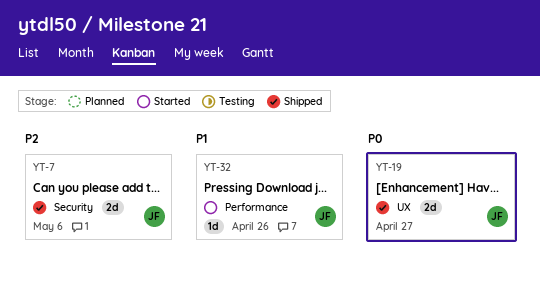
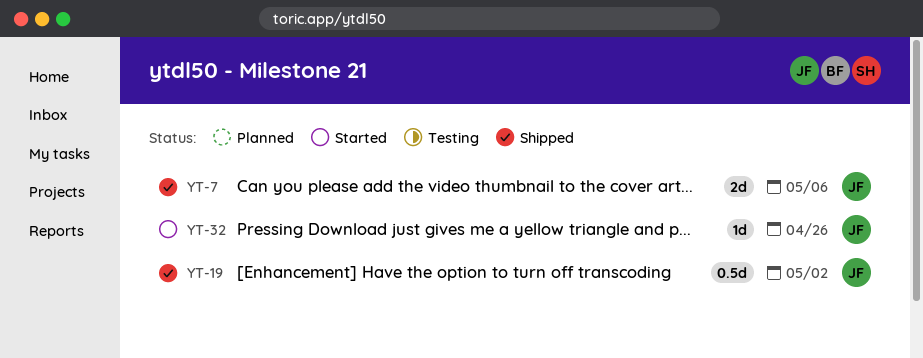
YT-19, estimate: 2d -> 0.5d
YT-19, due: Apr 27 -> May 2

